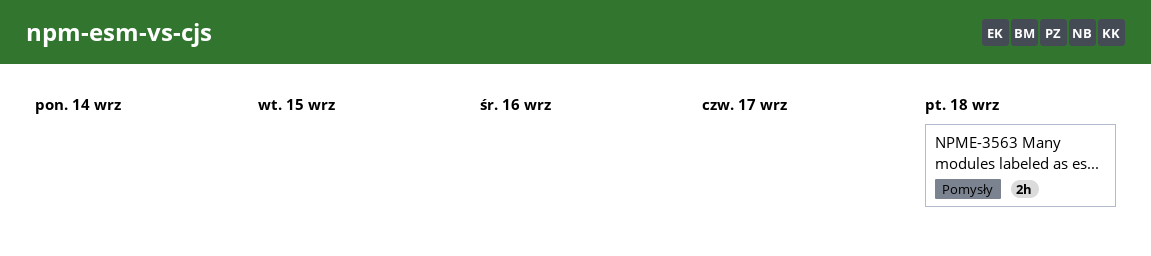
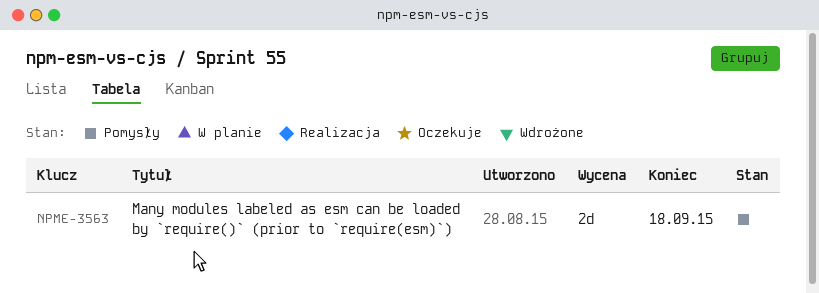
NPME-3563, estimate: 2h -> 2d

